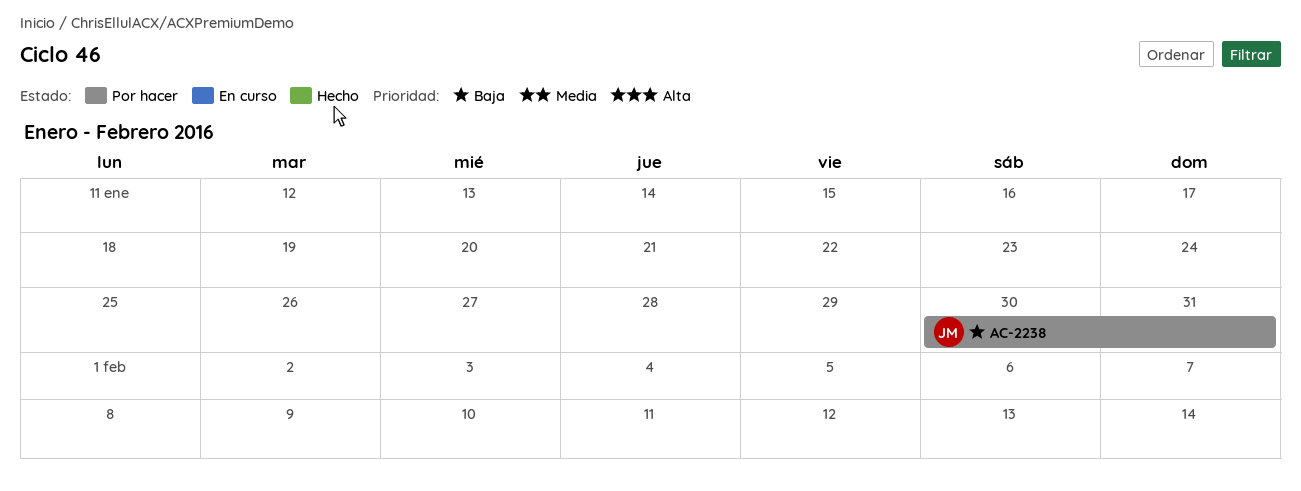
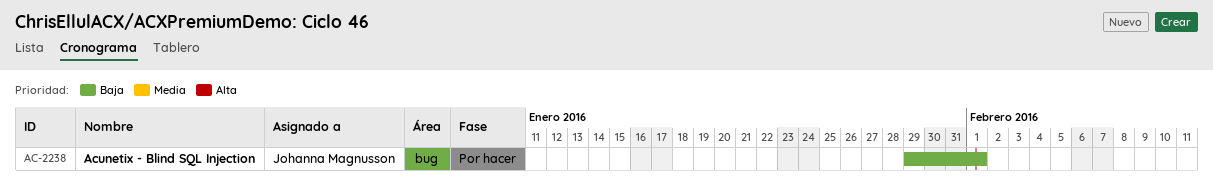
AC-2238, start: Jan 30 -> Jan 29
AC-2238, due: Jan 31 -> Feb 1

